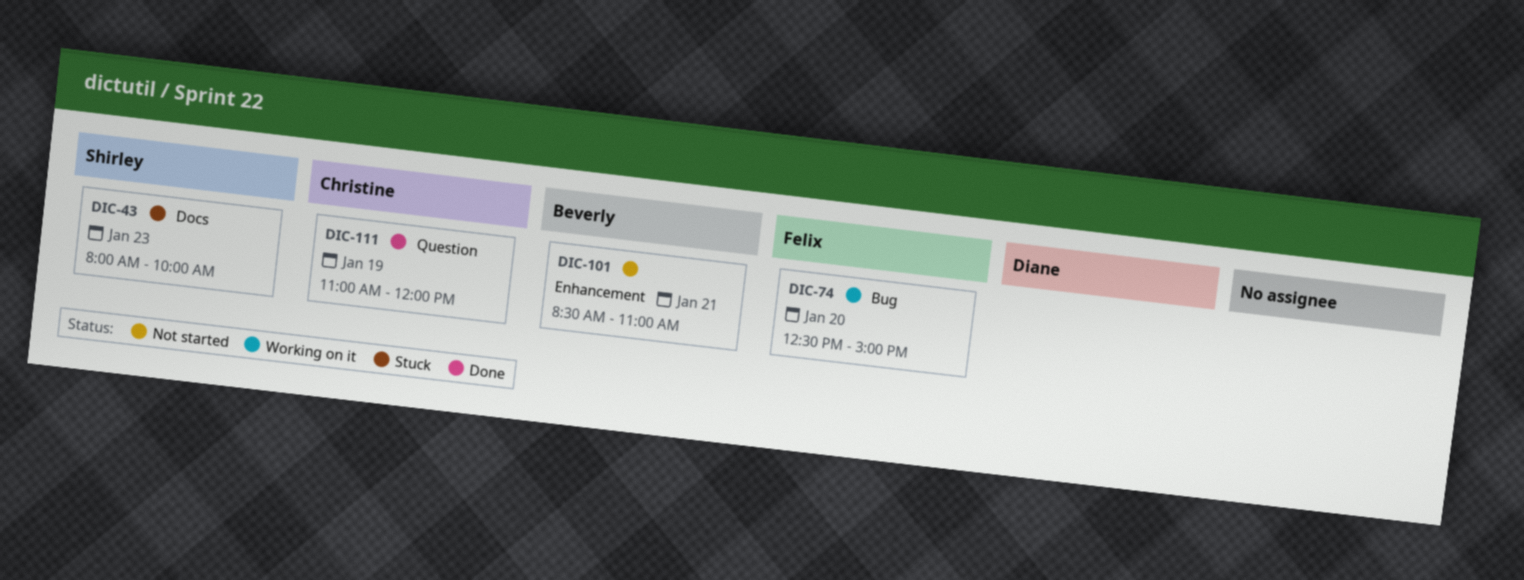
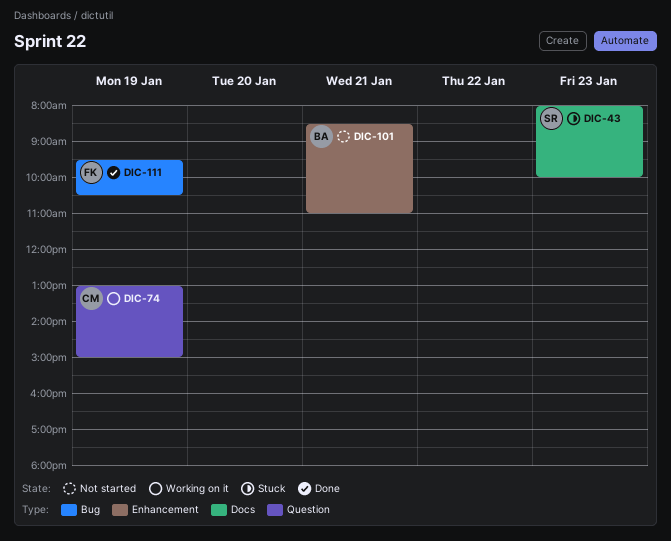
DIC-74, owner: Felix -> Christine
DIC-74, label: Bug -> Question
DIC-74, day: Jan 20 -> Jan 19
DIC-74, begins: 12:30 -> 13:00
DIC-111, owner: Christine -> Felix
DIC-111, label: Question -> Bug
DIC-111, begins: 11:00 -> 09:30
DIC-111, ends: 12:00 -> 10:30

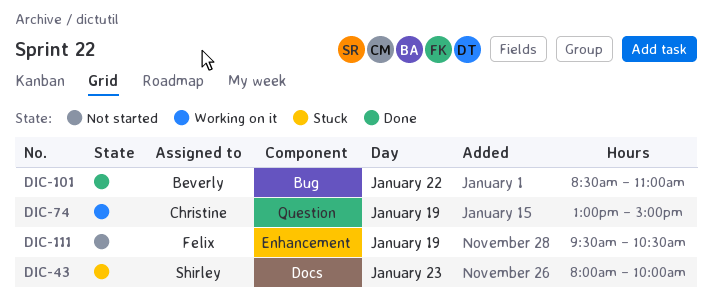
DIC-101, status: Not started -> Done
DIC-101, label: Enhancement -> Bug
DIC-101, day: Jan 21 -> Jan 22
DIC-111, status: Done -> Not started
DIC-111, label: Bug -> Enhancement

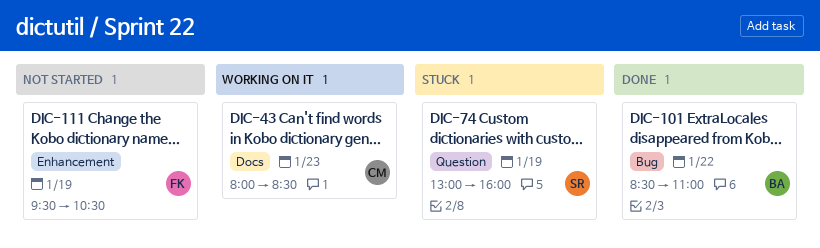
DIC-43, status: Stuck -> Working on it
DIC-43, owner: Shirley -> Christine
DIC-43, ends: 10:00 -> 08:30
DIC-74, status: Working on it -> Stuck
DIC-74, owner: Christine -> Shirley
DIC-74, ends: 15:00 -> 16:00

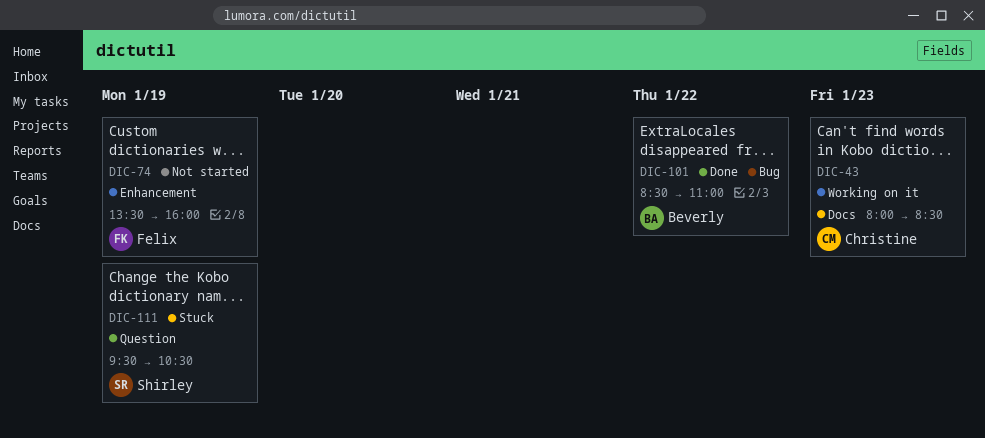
DIC-74, status: Stuck -> Not started
DIC-74, owner: Shirley -> Felix
DIC-74, label: Question -> Enhancement
DIC-74, begins: 13:00 -> 13:30
DIC-111, status: Not started -> Stuck
DIC-111, owner: Felix -> Shirley
DIC-111, label: Enhancement -> Question

